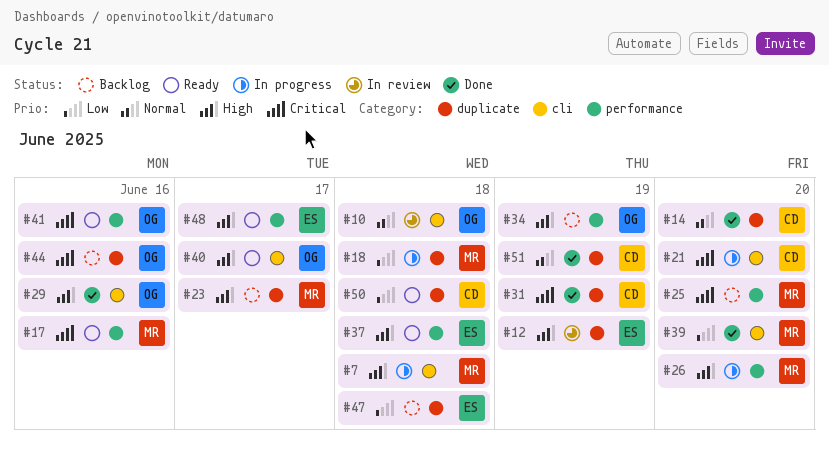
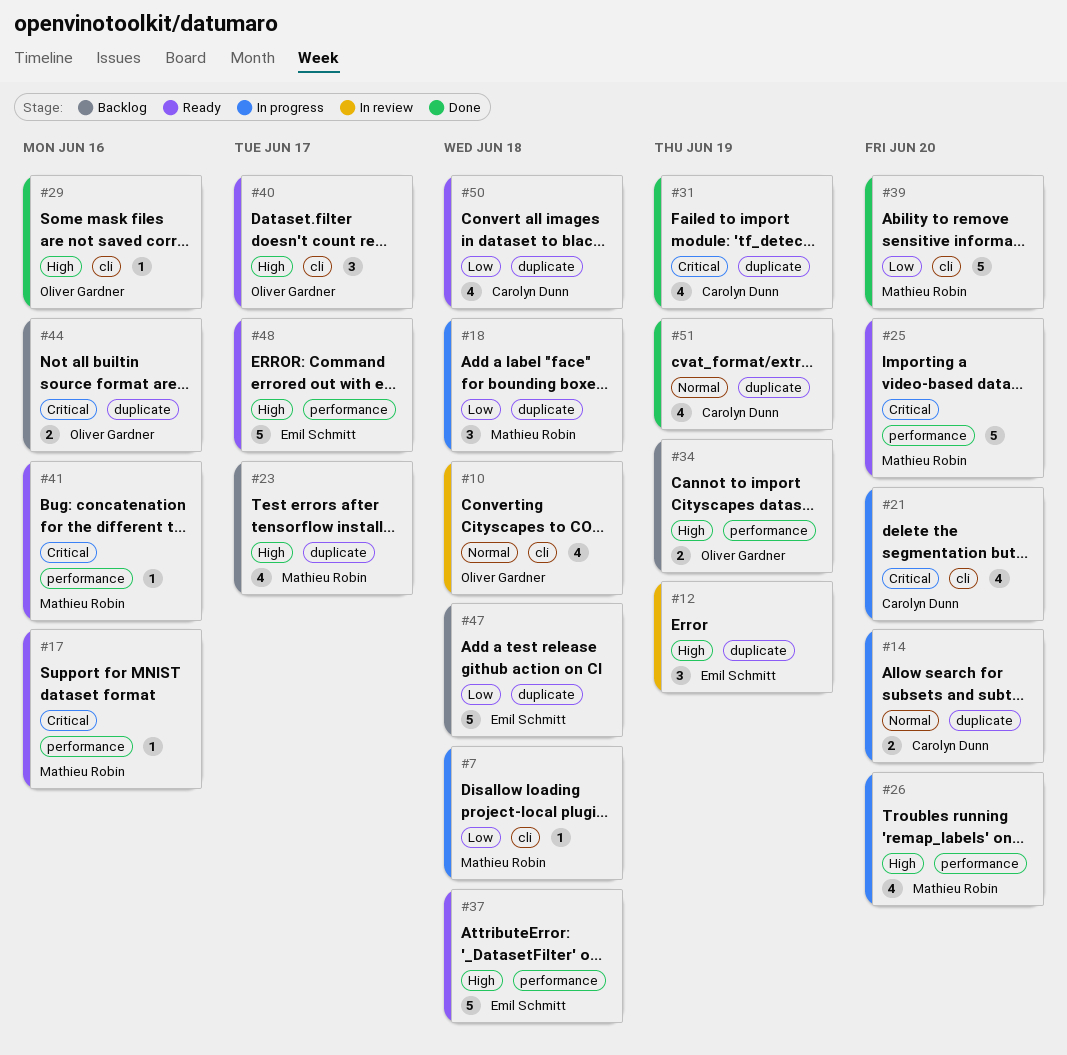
#7, priority: High -> Low
#14, status: Done -> In progress
#25, status: Backlog -> Ready
#41, owner: Oliver Gardner -> Mathieu Robin

